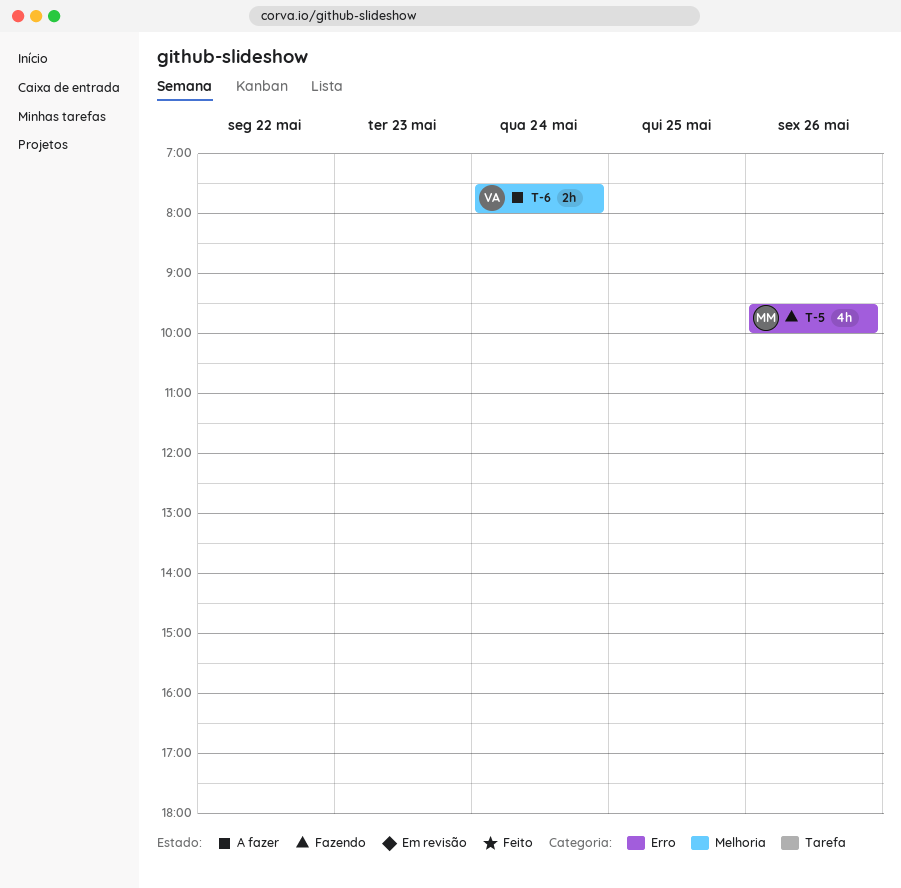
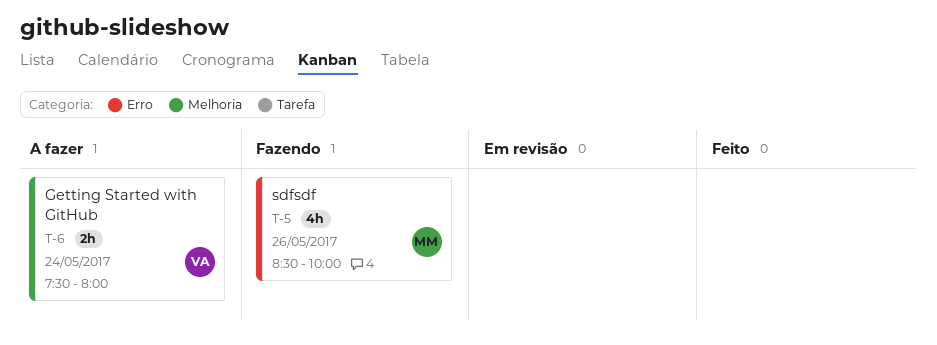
T-5, begins: 09:30 -> 08:30

